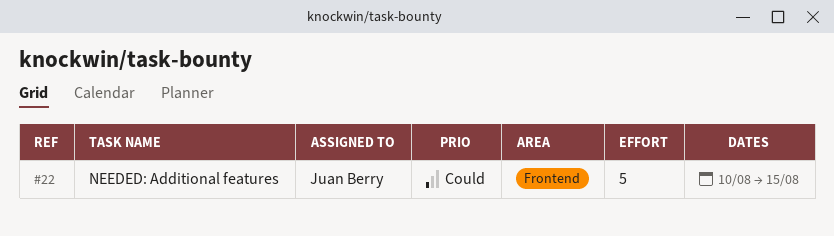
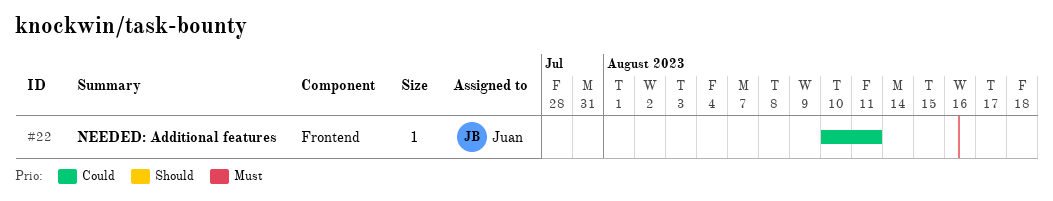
#22, estimate: 5 -> 1
#22, due: Aug 15 -> Aug 11

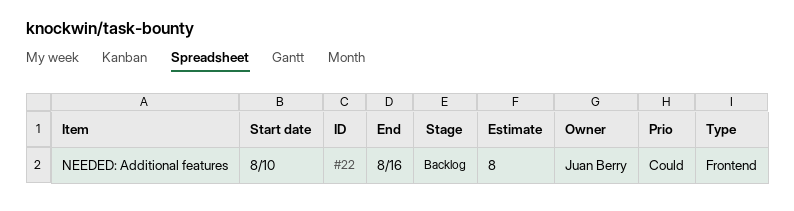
#22, estimate: 1 -> 8
#22, due: Aug 11 -> Aug 16

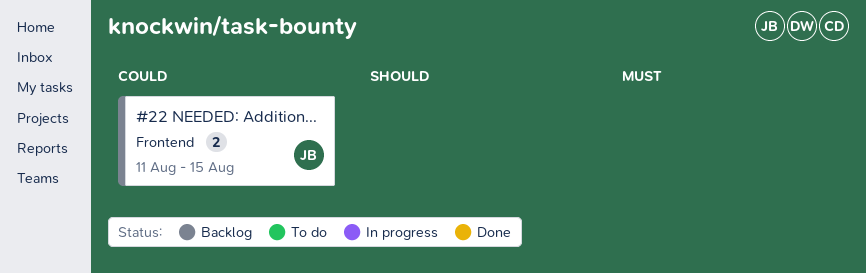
#22, estimate: 8 -> 2
#22, start: Aug 10 -> Aug 11
#22, due: Aug 16 -> Aug 15

